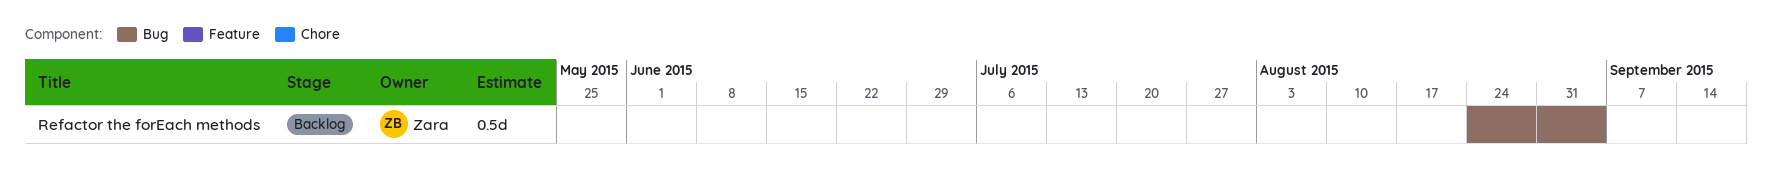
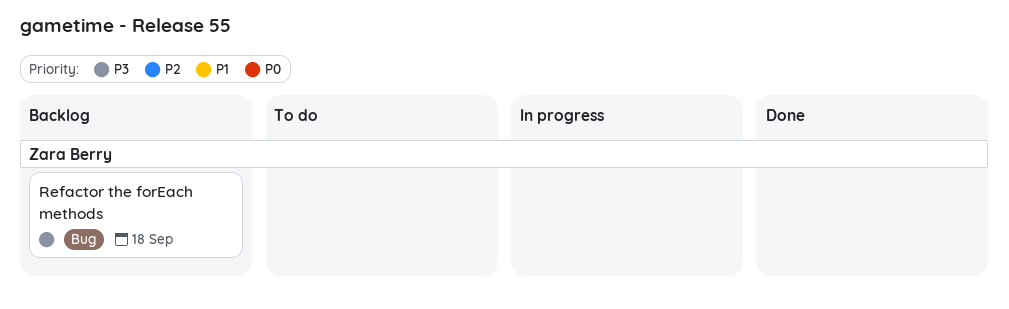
Refactor the forEach methods, due: Sep 4 -> Sep 18

